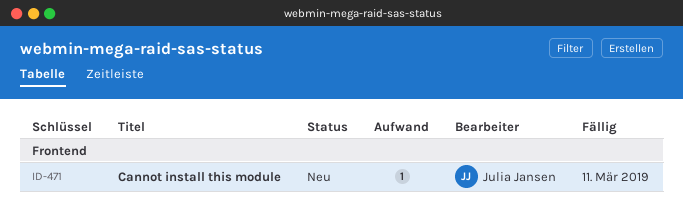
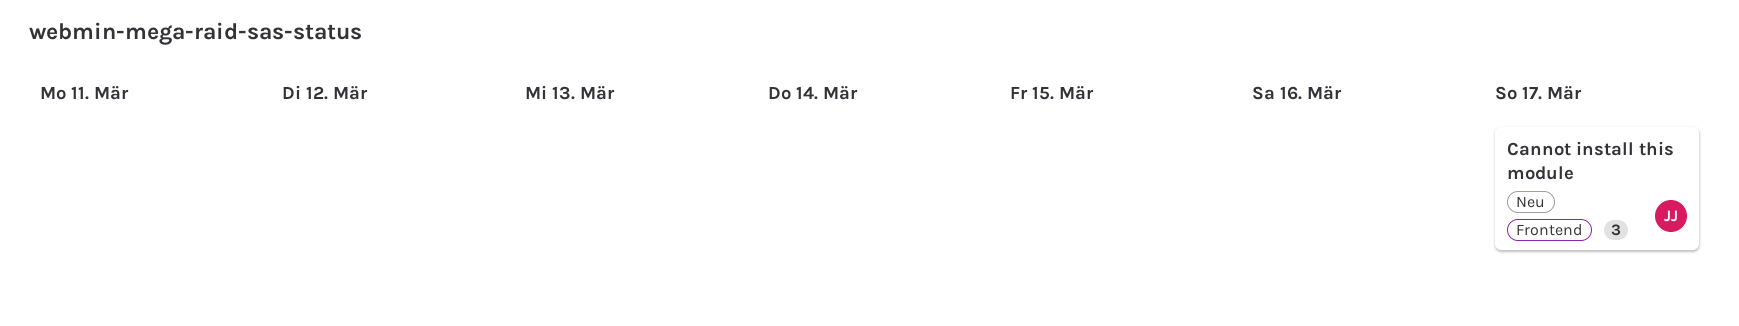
Cannot install this module, estimate: 1 -> 3
Cannot install this module, due: Mar 11 -> Mar 17

